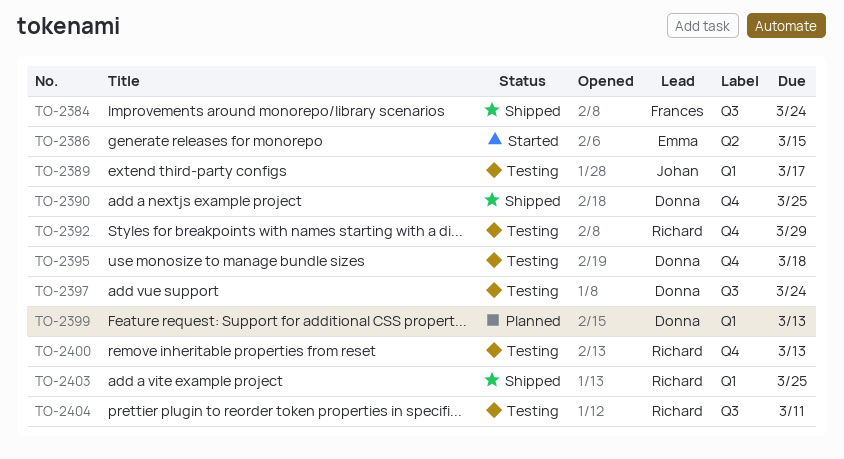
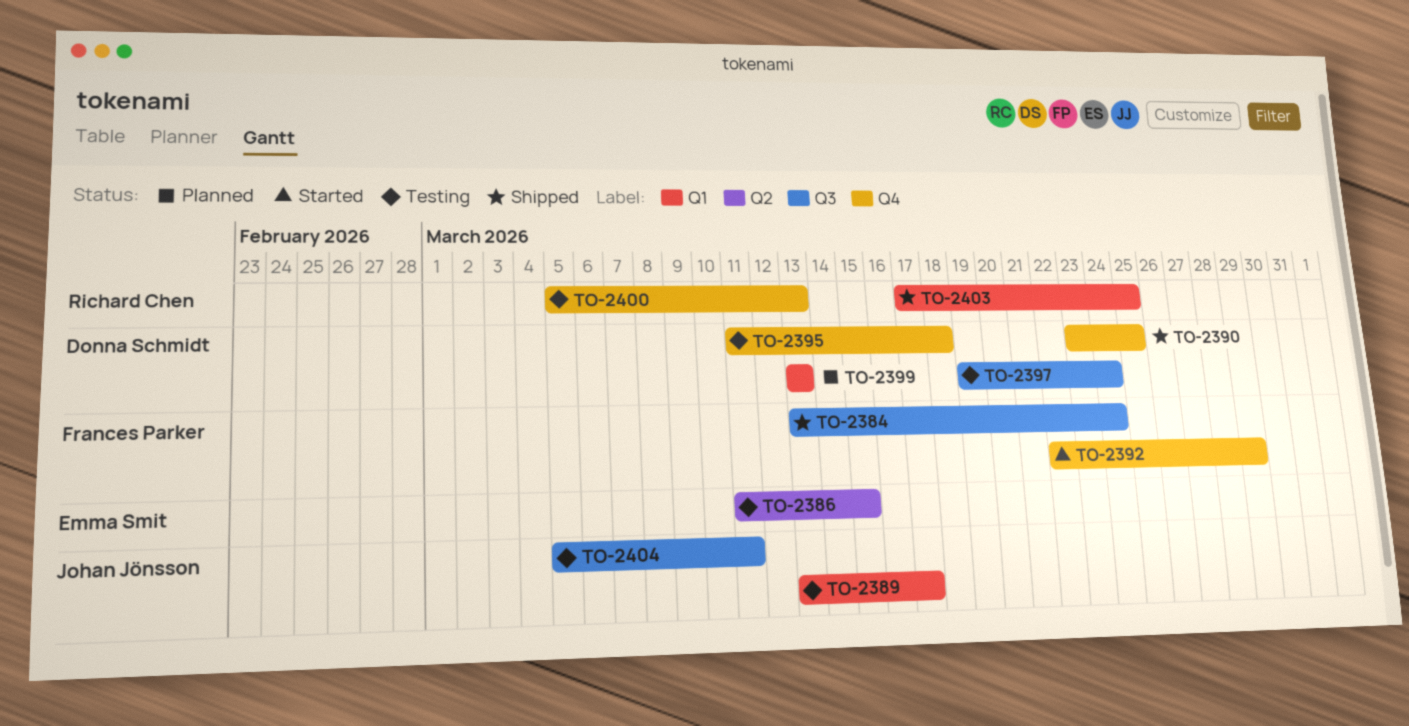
TO-2386, status: Started -> Testing
TO-2392, status: Testing -> Started
TO-2392, owner: Richard Chen -> Frances Parker
TO-2404, owner: Richard Chen -> Johan Jönsson

